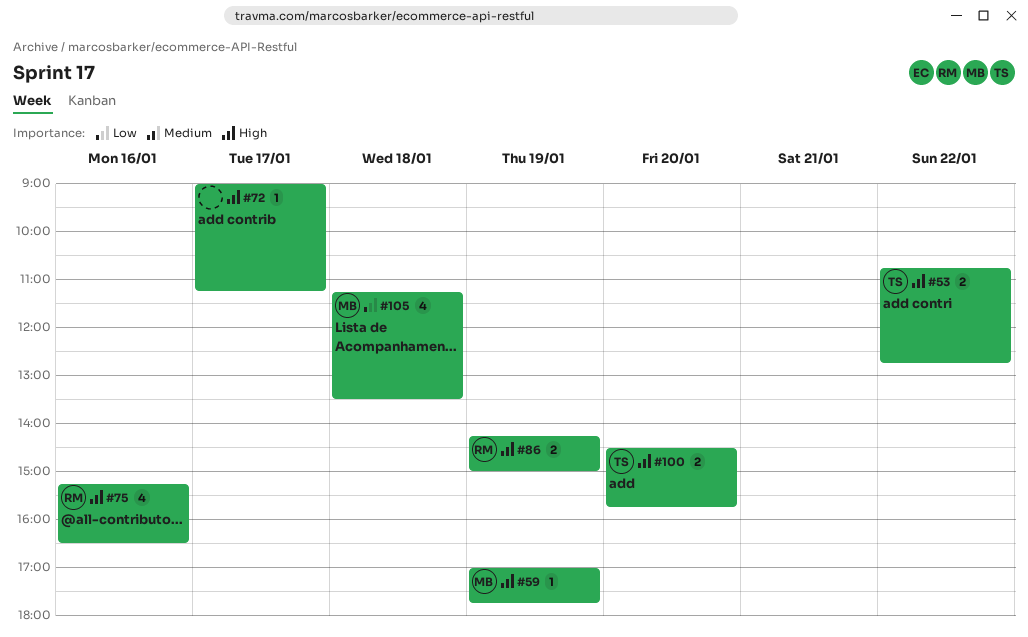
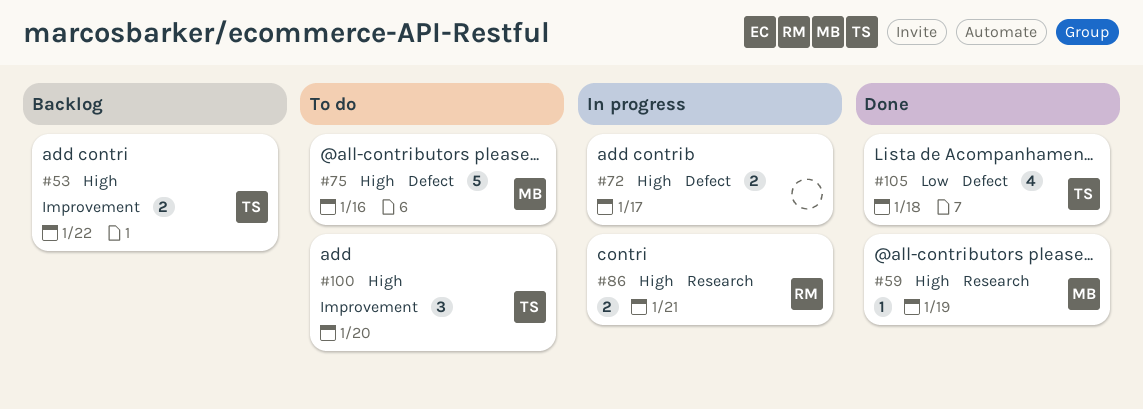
#72, estimate: 1 -> 2
#75, owner: RM -> MB
#75, estimate: 4 -> 5
#86, day: Jan 19 -> Jan 21
#100, estimate: 2 -> 3
#105, owner: MB -> TS

